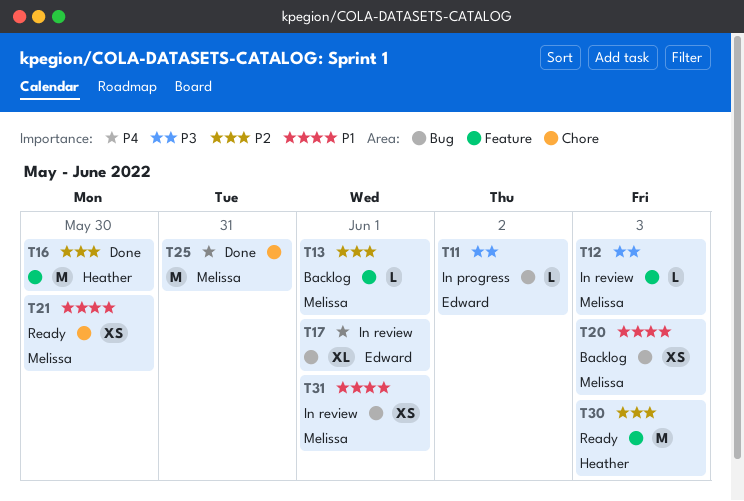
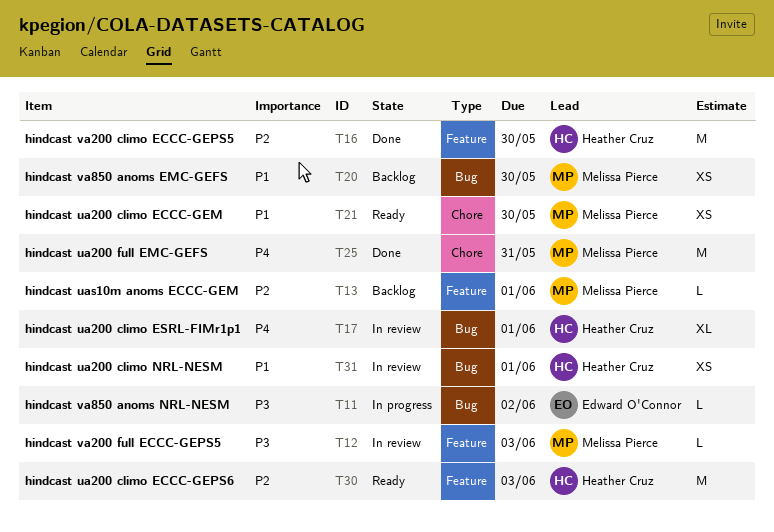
T17, owner: Edward O'Connor -> Heather Cruz
T20, due: Jun 3 -> May 30
T31, owner: Melissa Pierce -> Heather Cruz

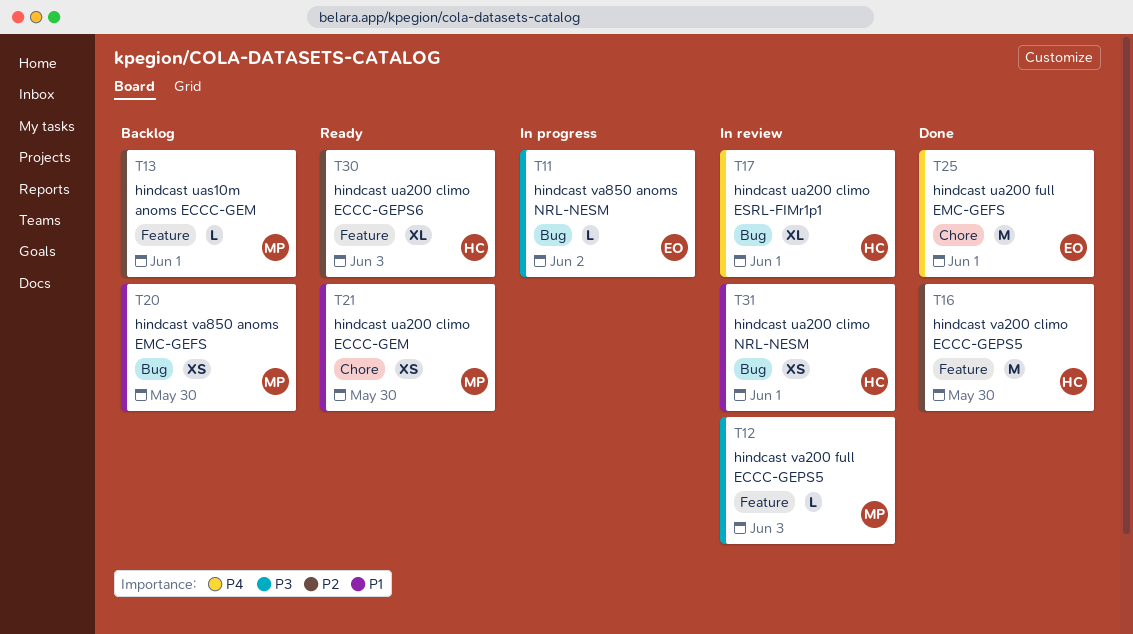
T25, owner: Melissa Pierce -> Edward O'Connor
T25, due: May 31 -> Jun 1
T30, estimate: M -> XL

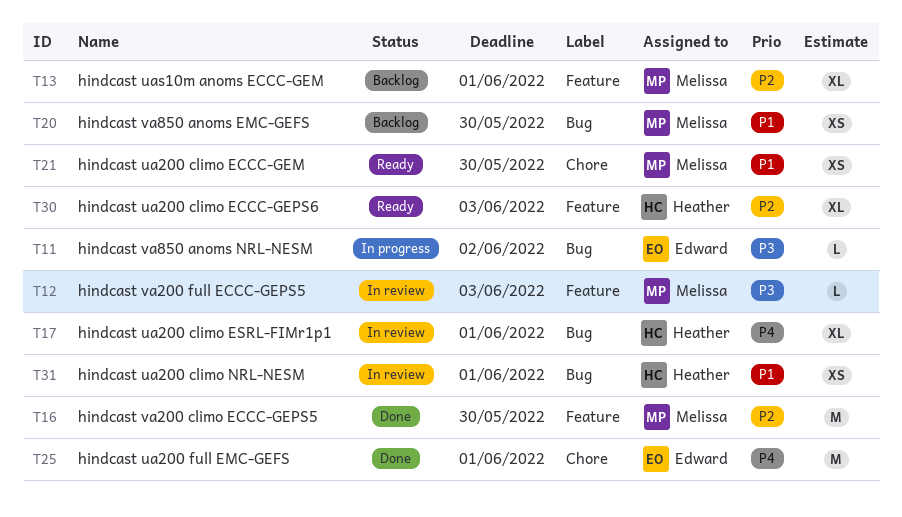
T13, estimate: L -> XL
T16, owner: Heather -> Melissa

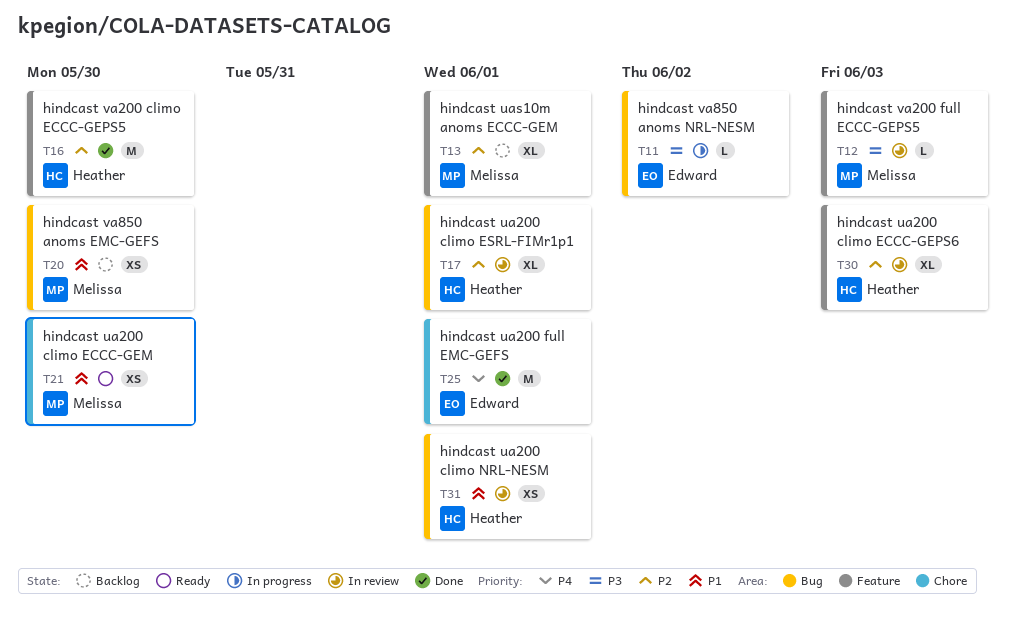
T16, owner: Melissa -> Heather
T17, priority: P4 -> P2
T30, status: Ready -> In review

